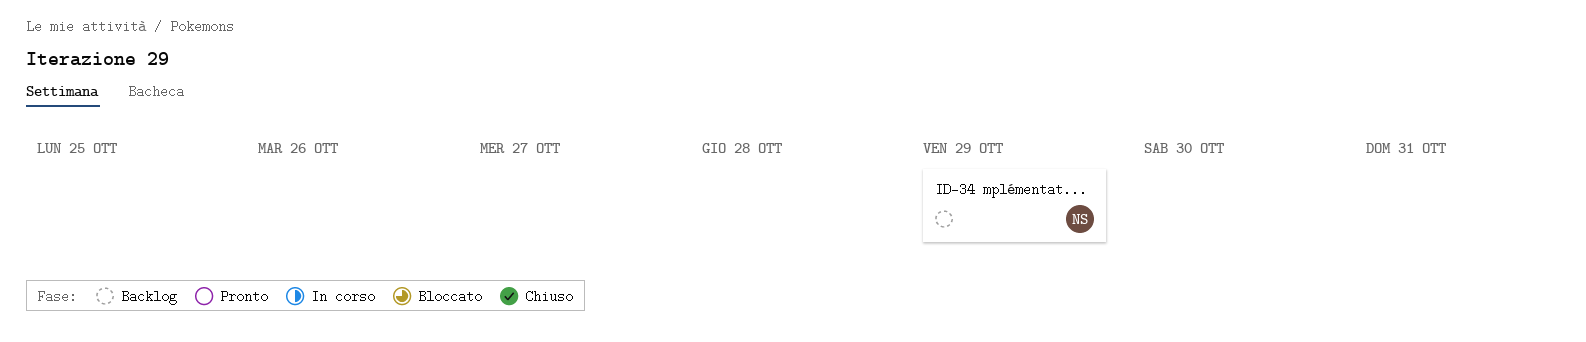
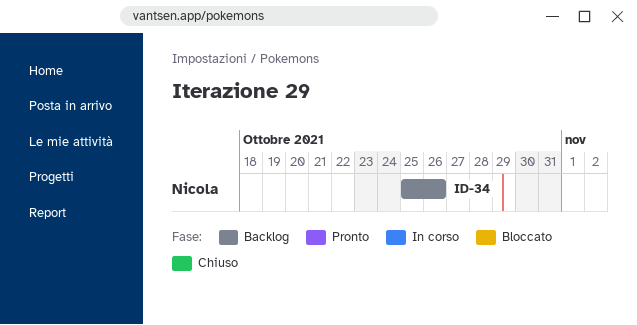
ID-34, due: Oct 29 -> Oct 26

